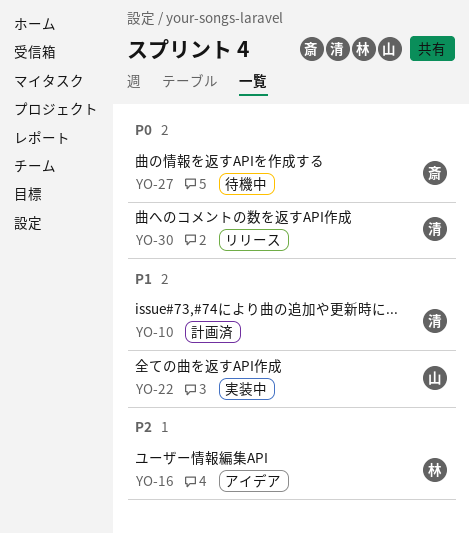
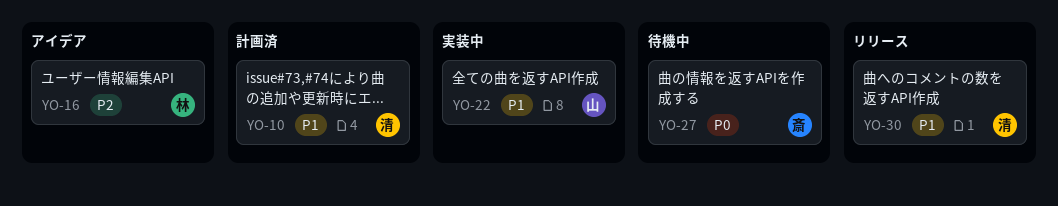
YO-30, priority: P0 -> P1

